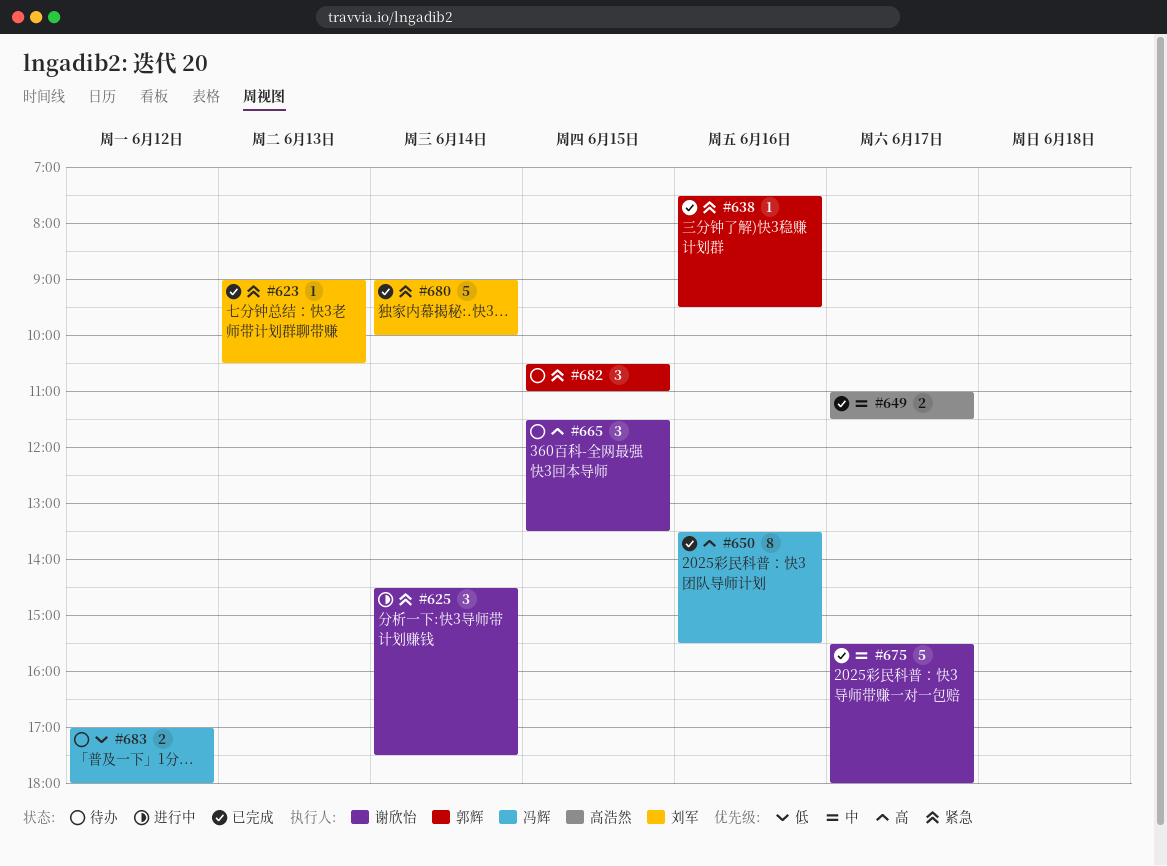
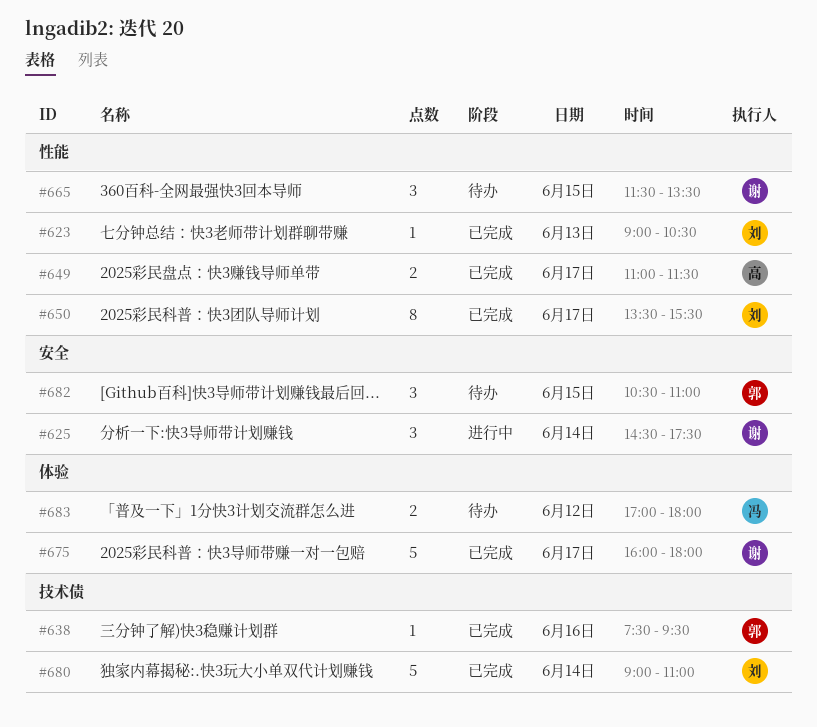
#650, owner: 冯辉 -> 刘军
#650, day: Jun 16 -> Jun 17
#675, begins: 15:30 -> 16:00
#680, ends: 10:00 -> 11:00

